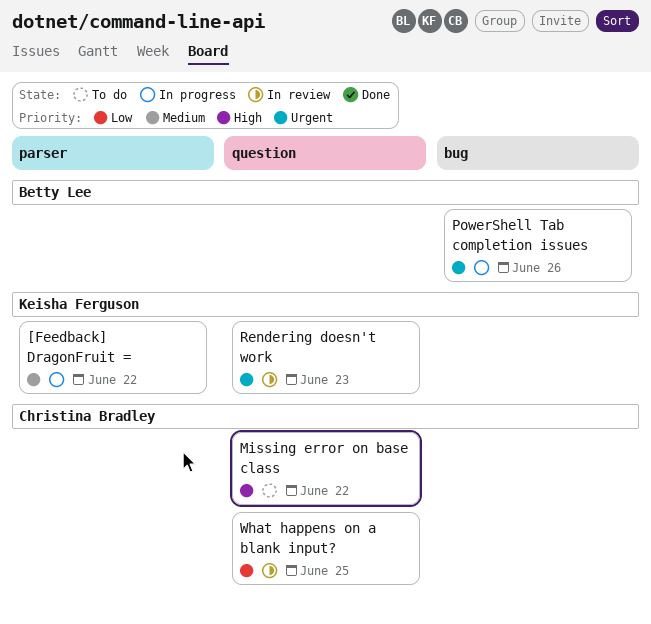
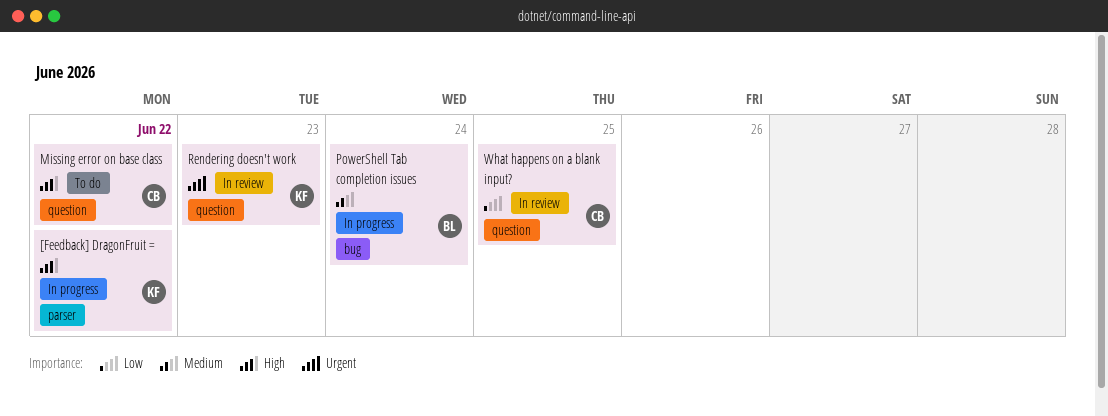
[Feedback] DragonFruit =, priority: Medium -> High
PowerShell Tab completion issues, priority: Urgent -> Medium
PowerShell Tab completion issues, day: Jun 26 -> Jun 24

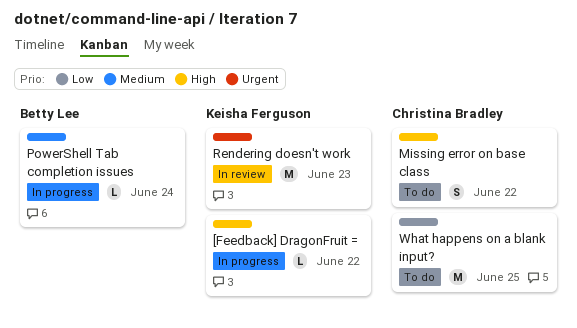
What happens on a blank input?, status: In review -> To do

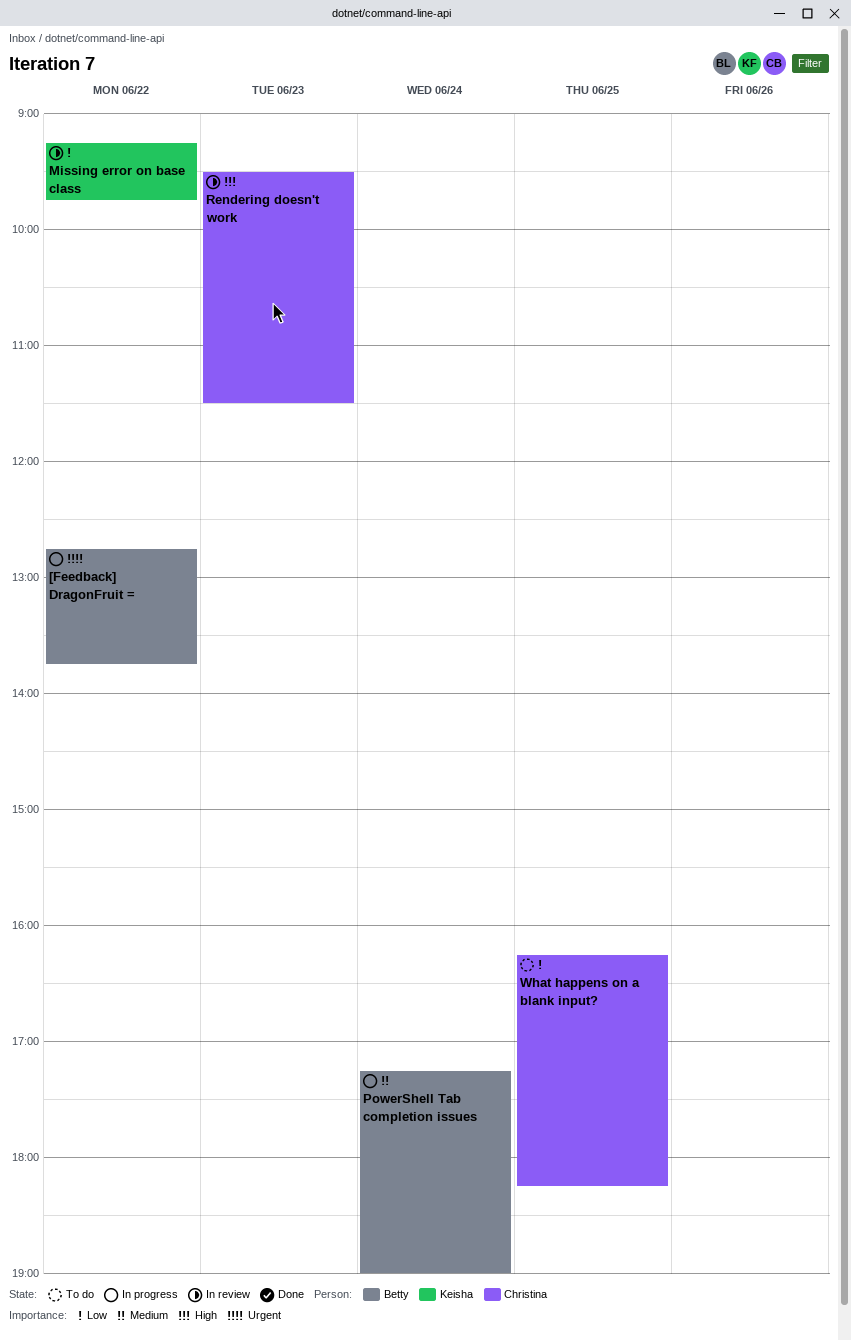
[Feedback] DragonFruit =, owner: Keisha Ferguson -> Betty Lee
[Feedback] DragonFruit =, priority: High -> Urgent
Missing error on base class, status: To do -> In review
Missing error on base class, owner: Christina Bradley -> Keisha Ferguson
Missing error on base class, priority: High -> Low
Rendering doesn't work, owner: Keisha Ferguson -> Christina Bradley
Rendering doesn't work, priority: Urgent -> High

